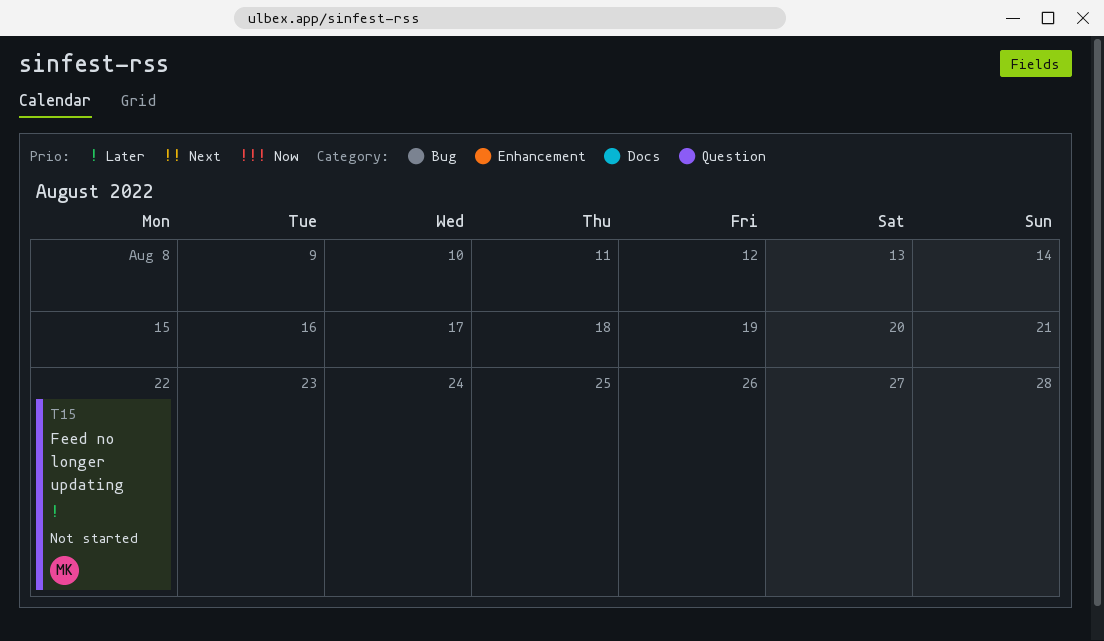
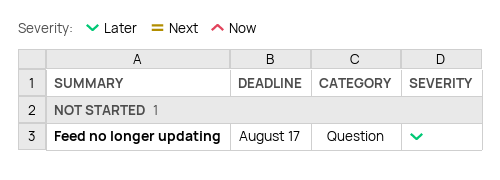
Feed no longer updating, due: Aug 22 -> Aug 17

